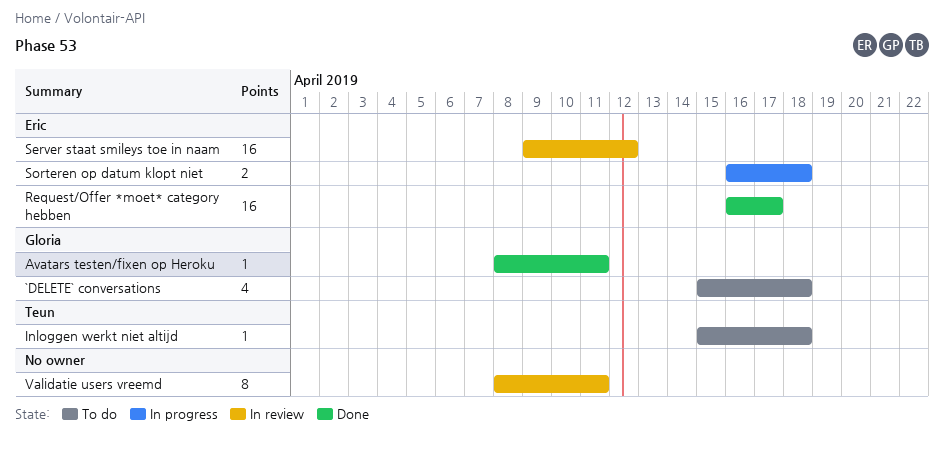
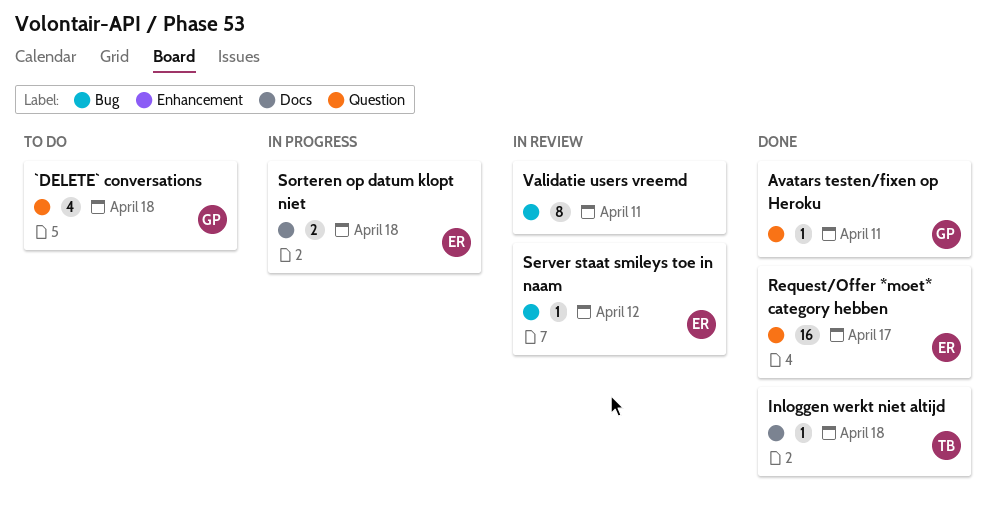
Inloggen werkt niet altijd, status: To do -> Done
Server staat smileys toe in naam, estimate: 16 -> 1

